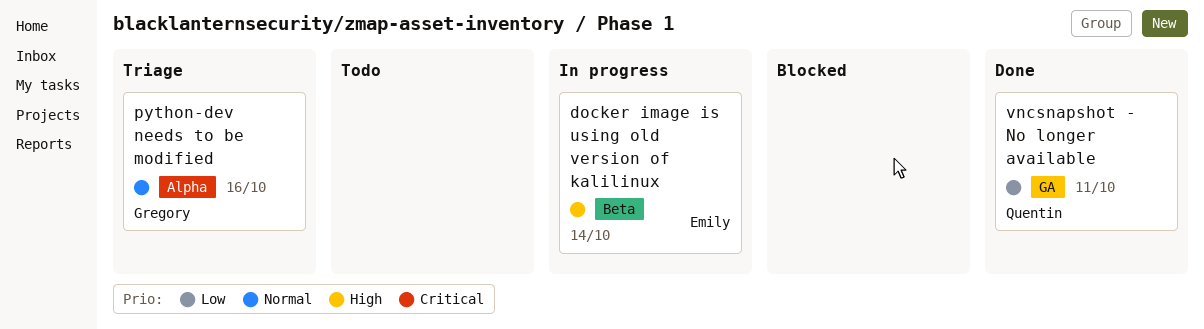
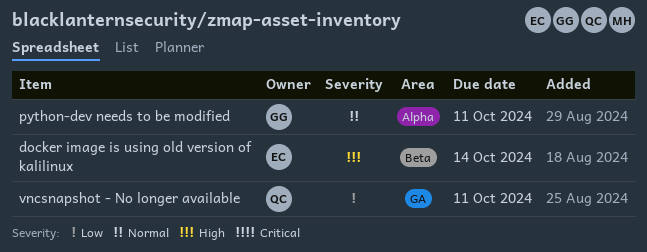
python-dev needs to be modified, due: Oct 16 -> Oct 11

